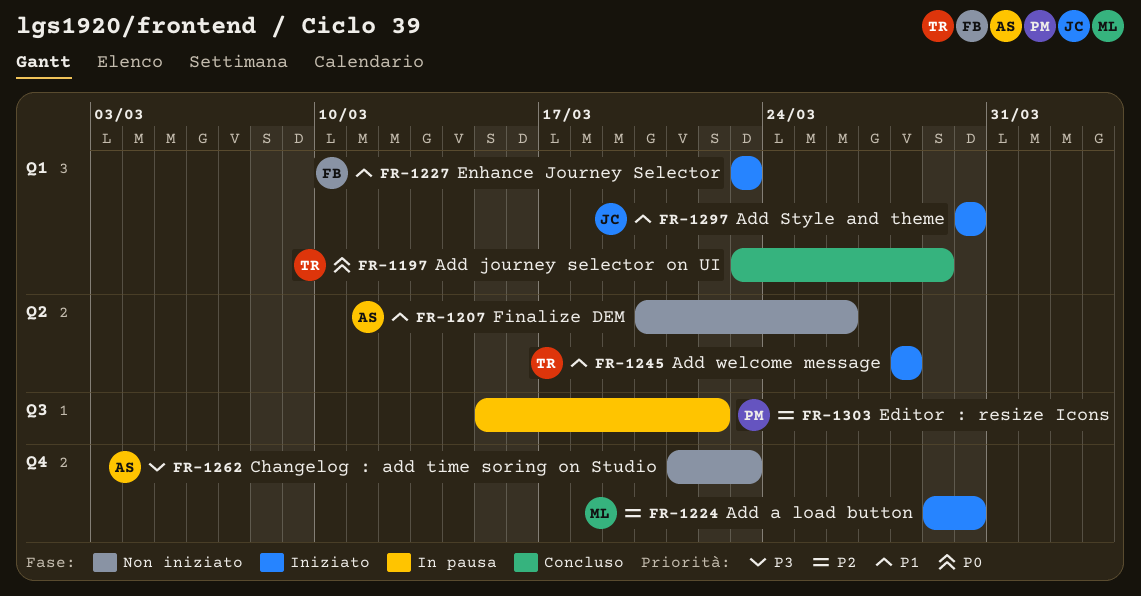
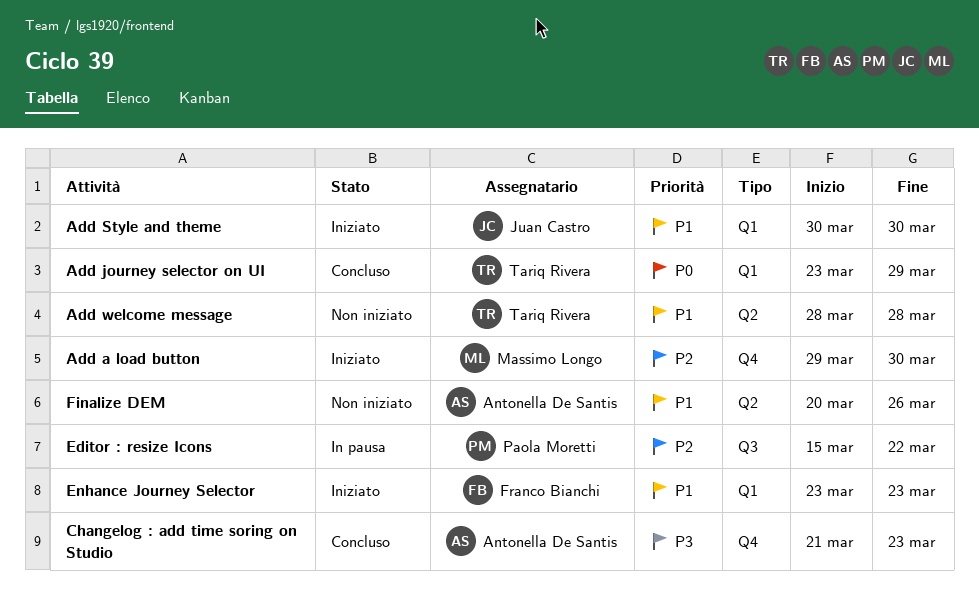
Add welcome message, status: Iniziato -> Non iniziato
Changelog : add time soring on Studio, status: Non iniziato -> Concluso

